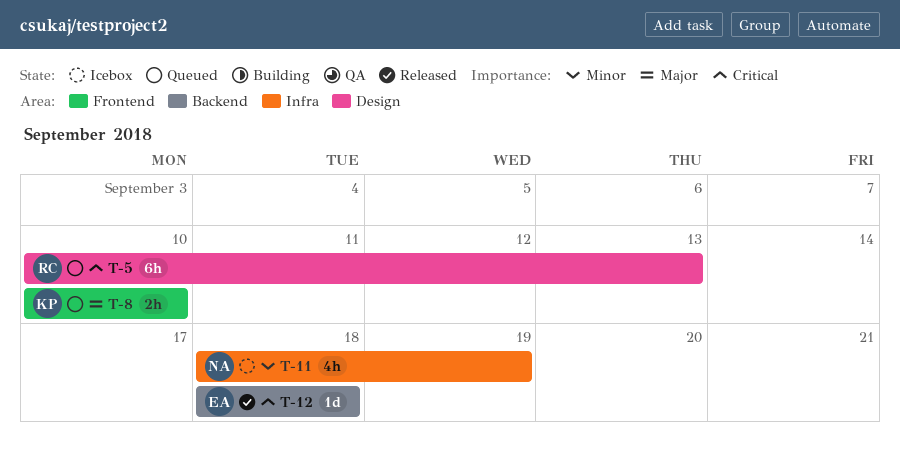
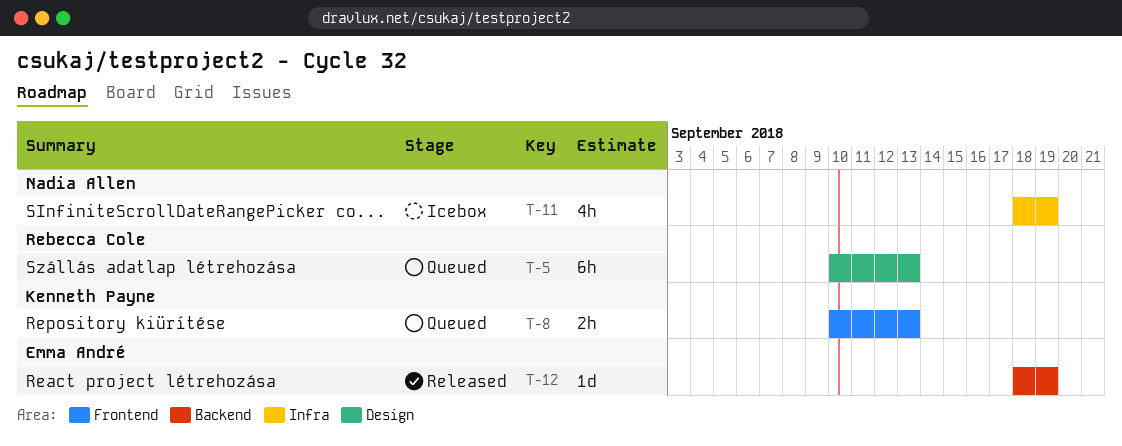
T-8, due: Sep 10 -> Sep 13
T-12, due: Sep 18 -> Sep 19

